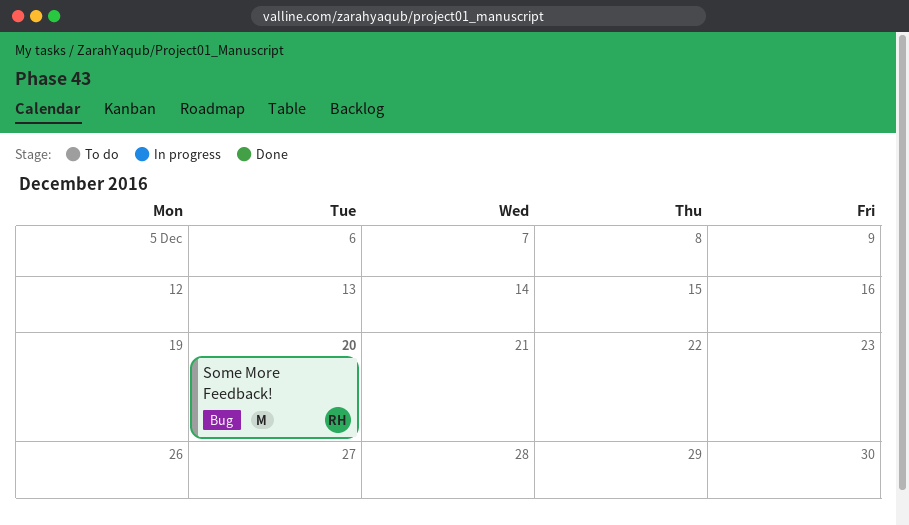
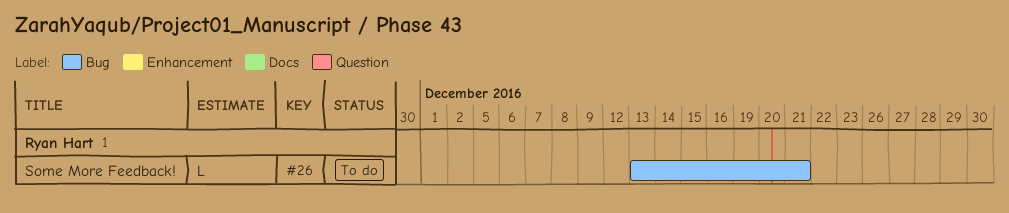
Some More Feedback!, estimate: M -> L
Some More Feedback!, due: Dec 20 -> Dec 21

